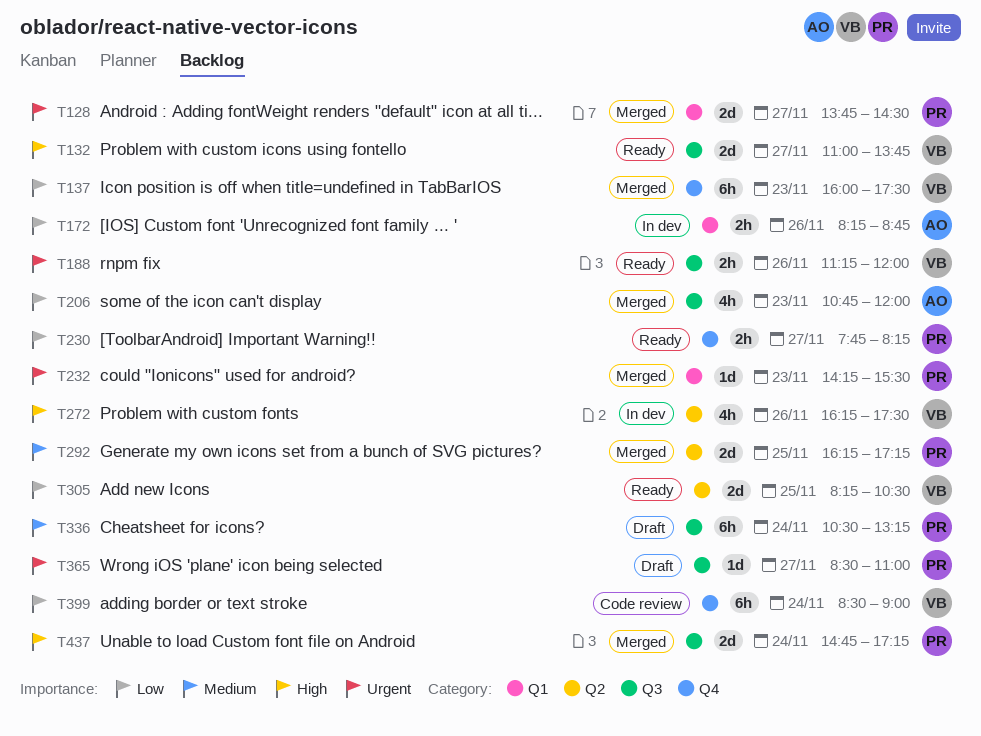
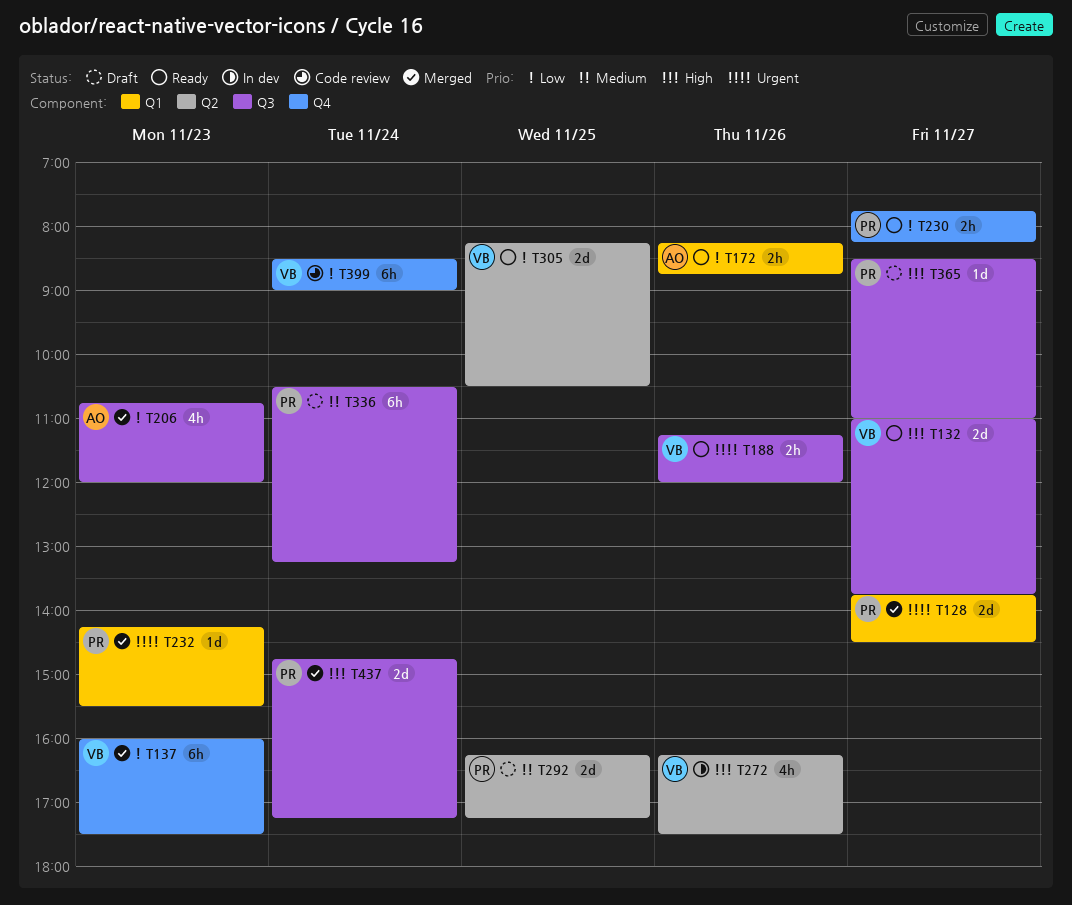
T172, status: In dev -> Ready
T292, status: Merged -> Draft
T365, priority: Urgent -> High

